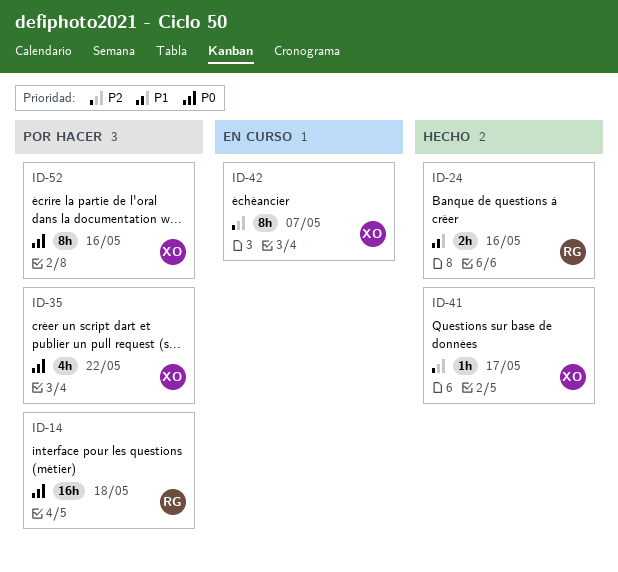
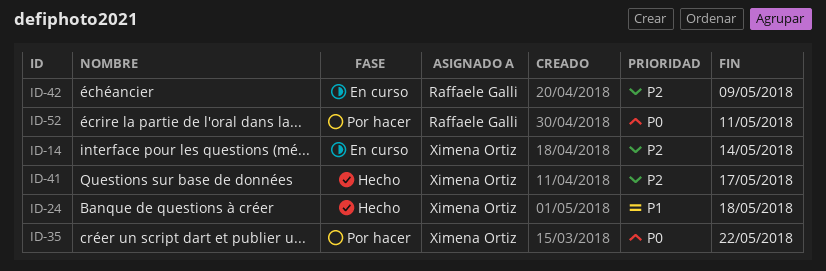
ID-14, status: Por hacer -> En curso
ID-14, owner: Raffaele Galli -> Ximena Ortiz
ID-14, priority: P0 -> P2
ID-14, due: May 18 -> May 14
ID-24, owner: Raffaele Galli -> Ximena Ortiz
ID-24, due: May 16 -> May 18
ID-42, owner: Ximena Ortiz -> Raffaele Galli
ID-42, due: May 7 -> May 9
ID-52, owner: Ximena Ortiz -> Raffaele Galli
ID-52, due: May 16 -> May 11

